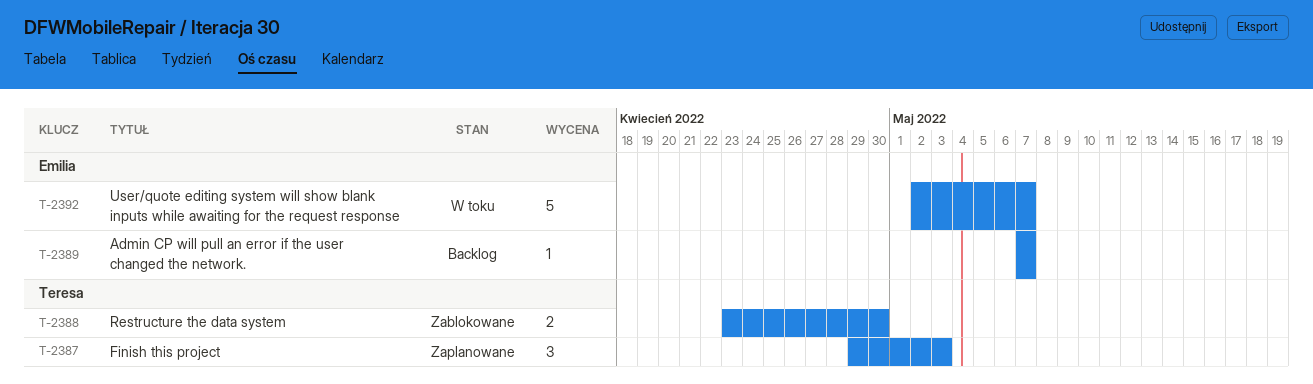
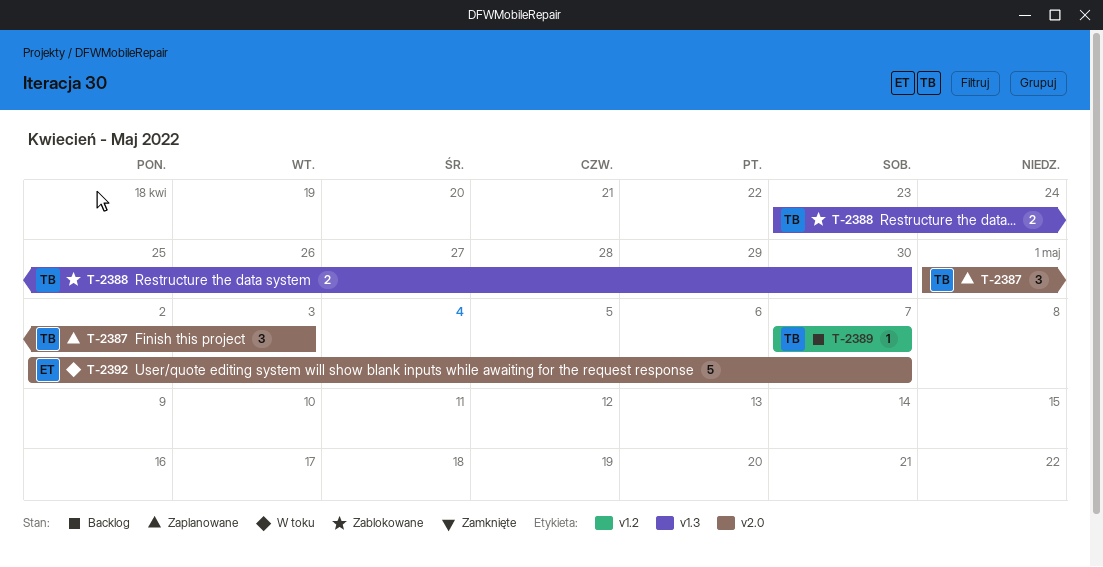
T-2387, start: Apr 29 -> May 1
T-2389, owner: Emilia -> Teresa

